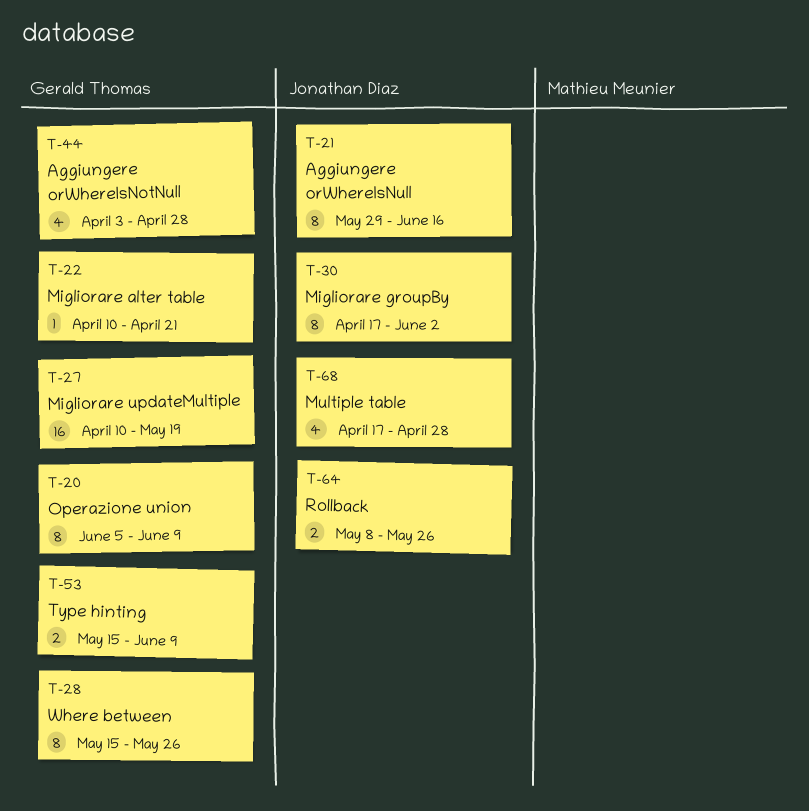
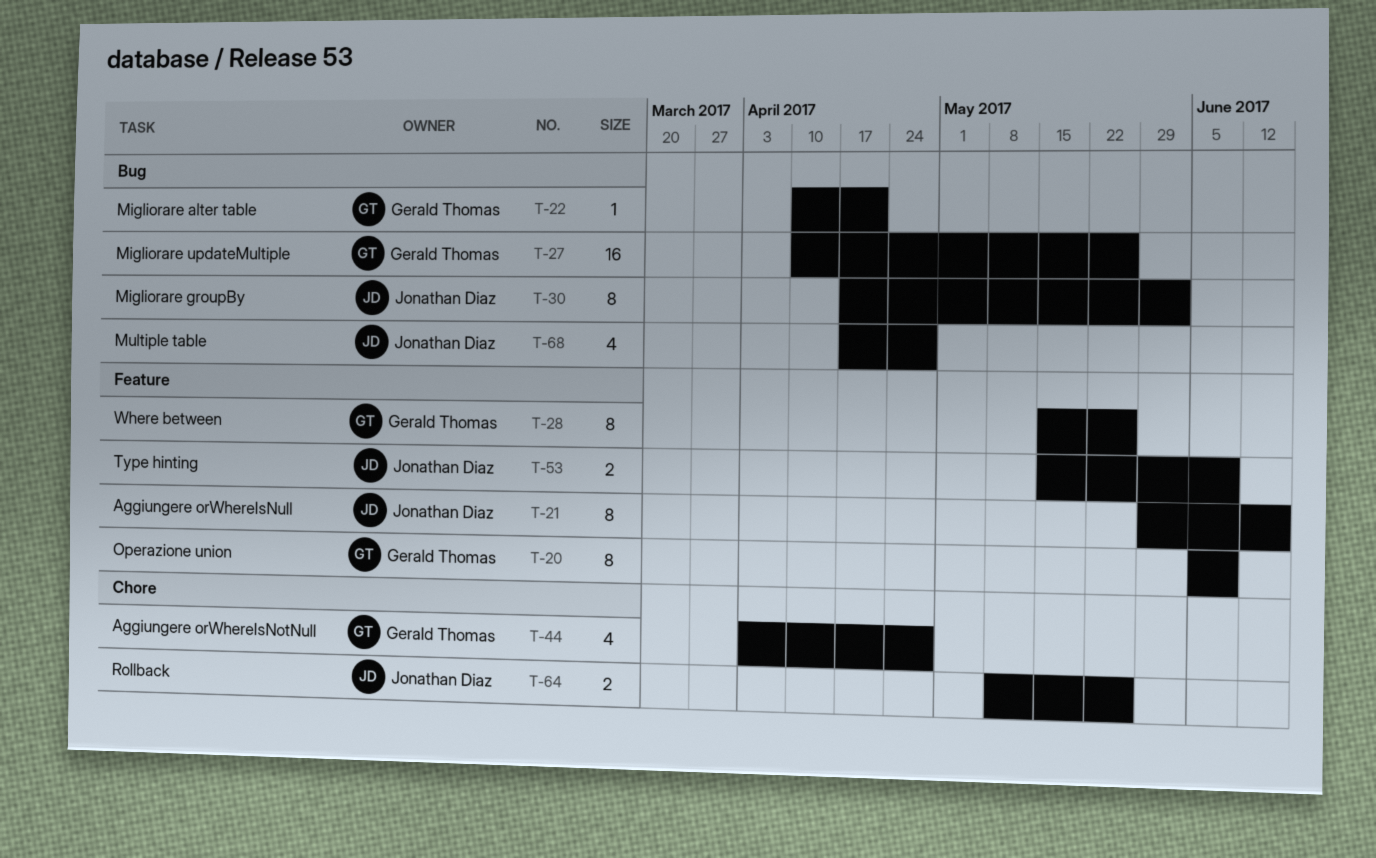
T-27, due: May 19 -> May 26
T-53, owner: Gerald Thomas -> Jonathan Diaz

